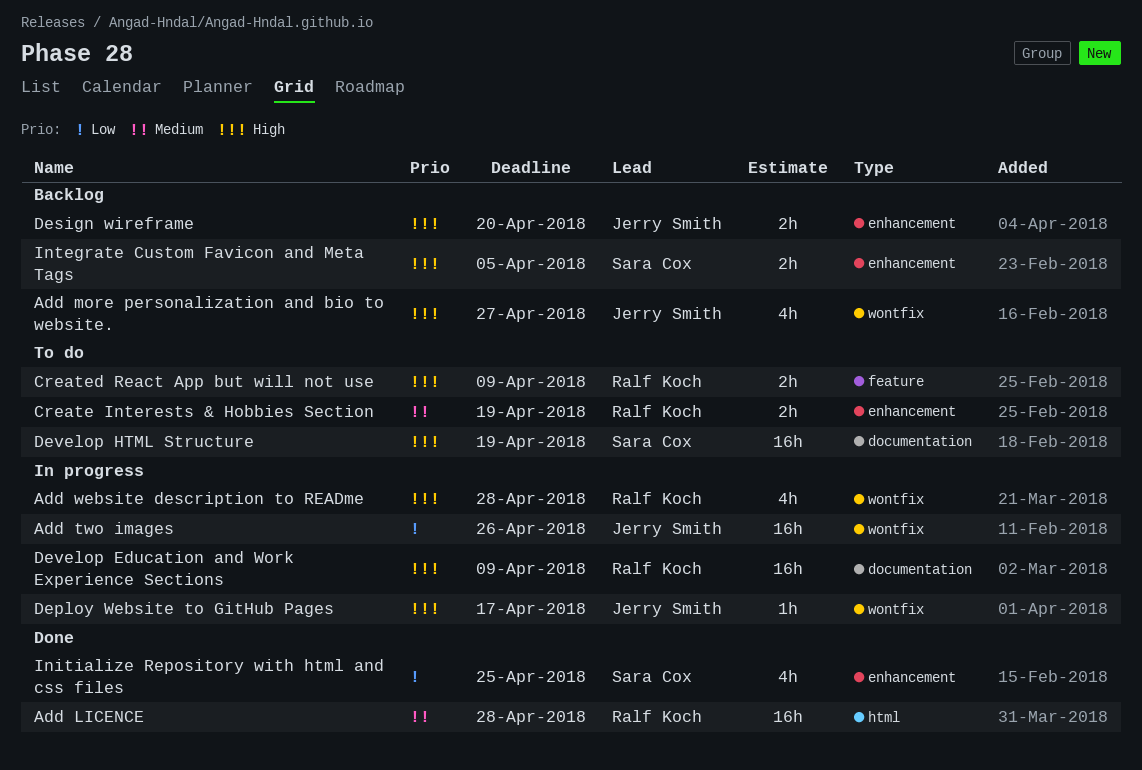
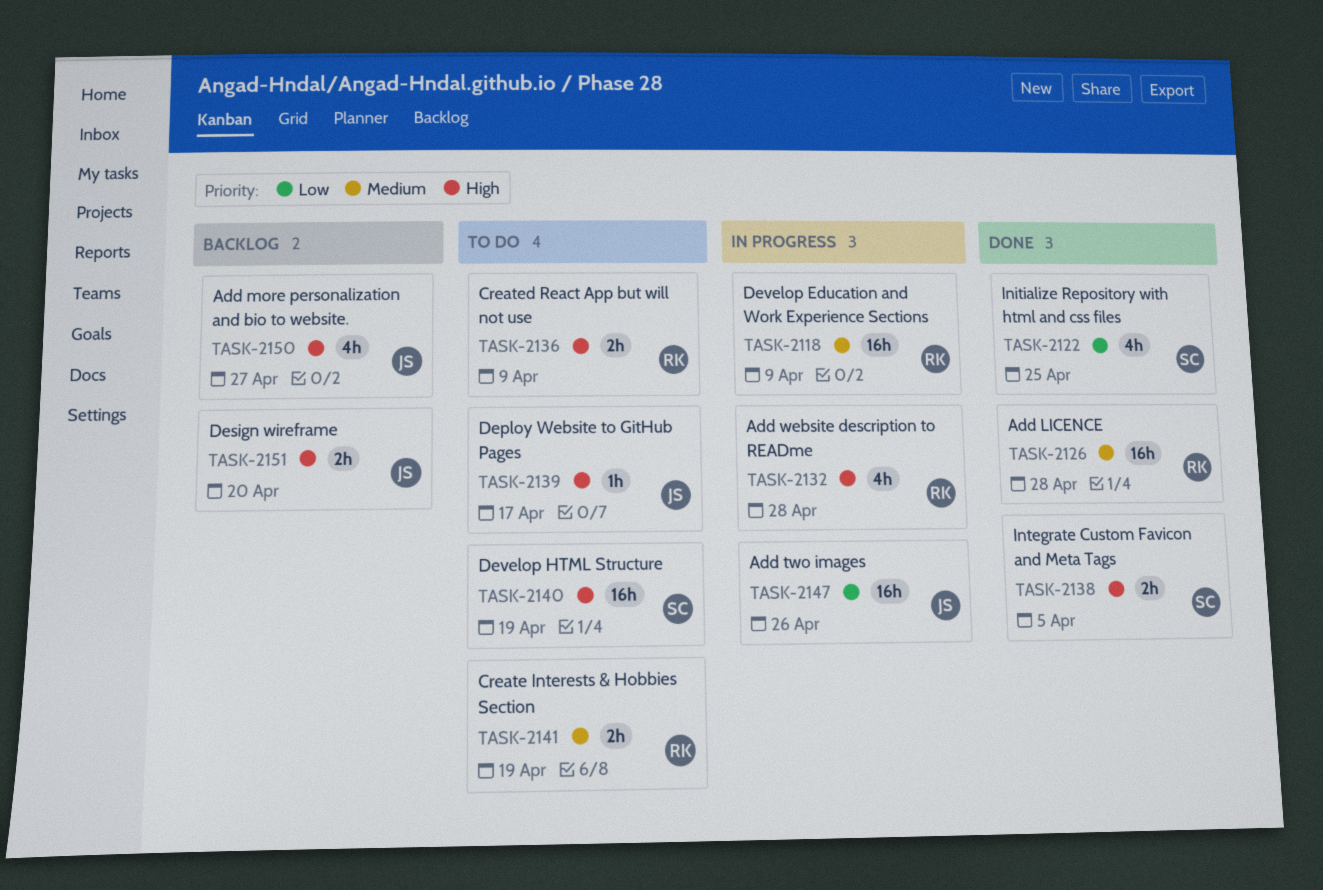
Deploy Website to GitHub Pages, status: In progress -> To do
Develop Education and Work Experience Sections, priority: High -> Medium
Integrate Custom Favicon and Meta Tags, status: Backlog -> Done

